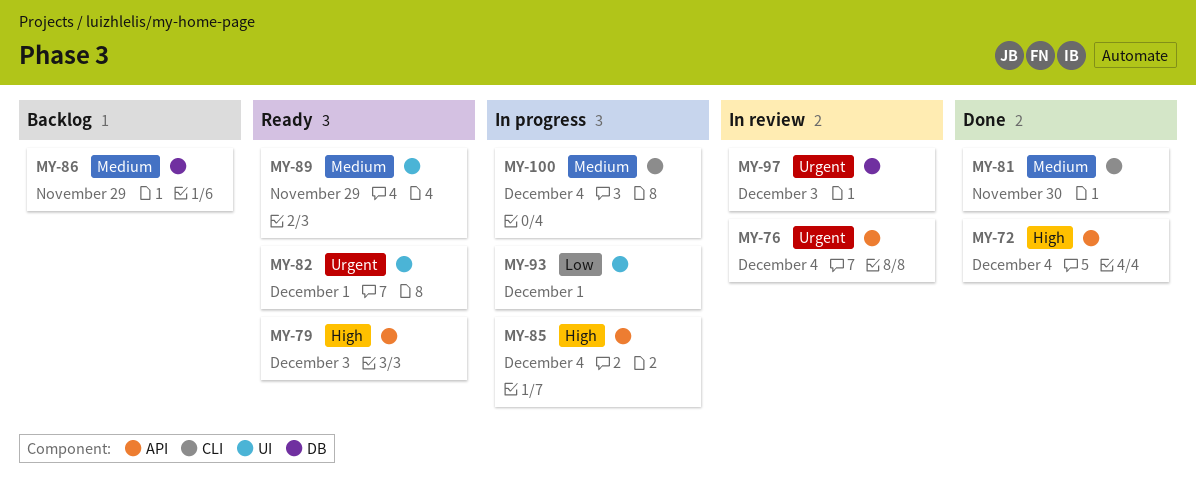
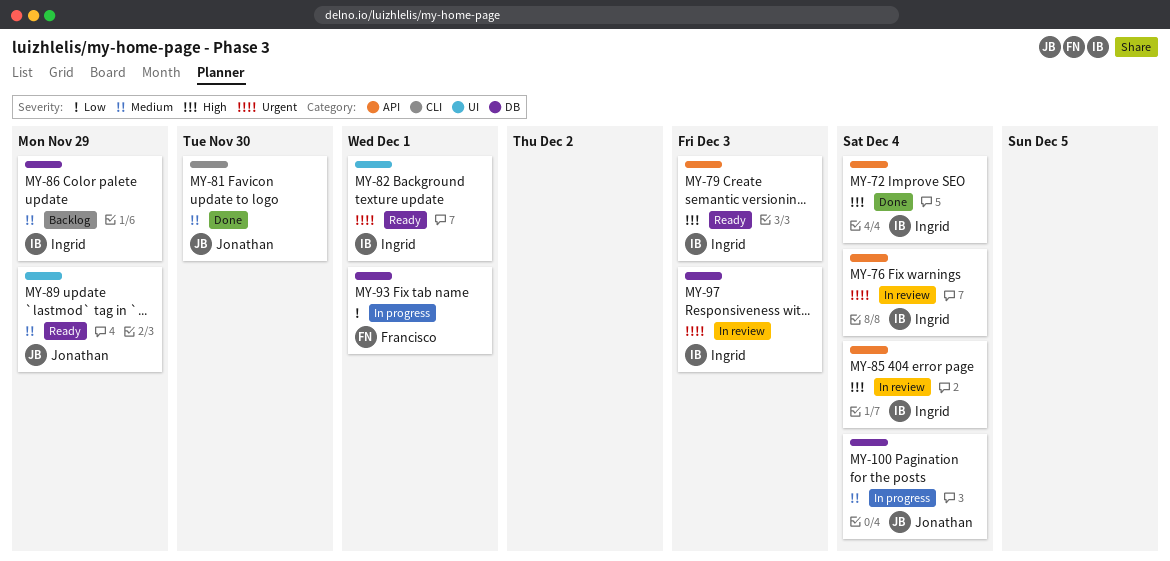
MY-85, status: In progress -> In review
MY-93, label: UI -> DB
MY-100, label: CLI -> DB

